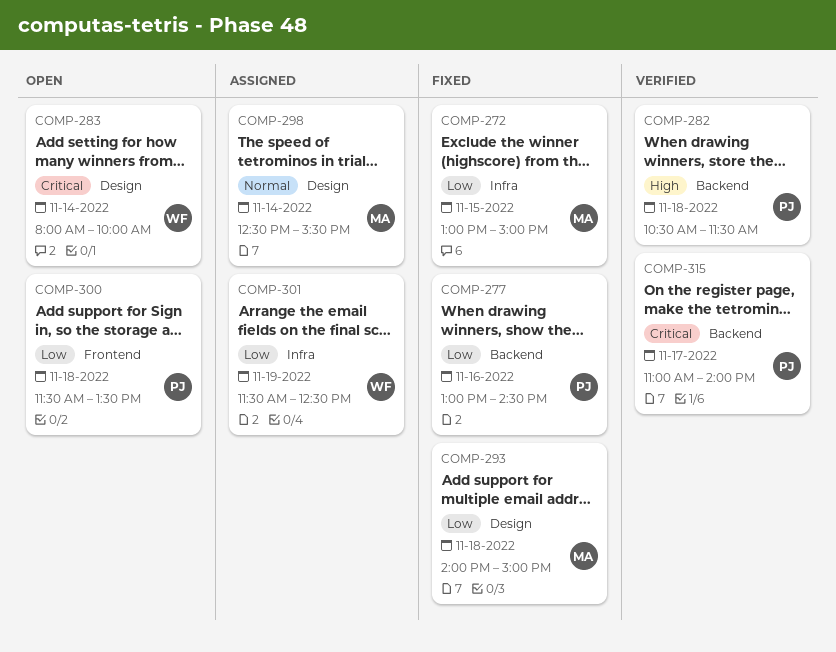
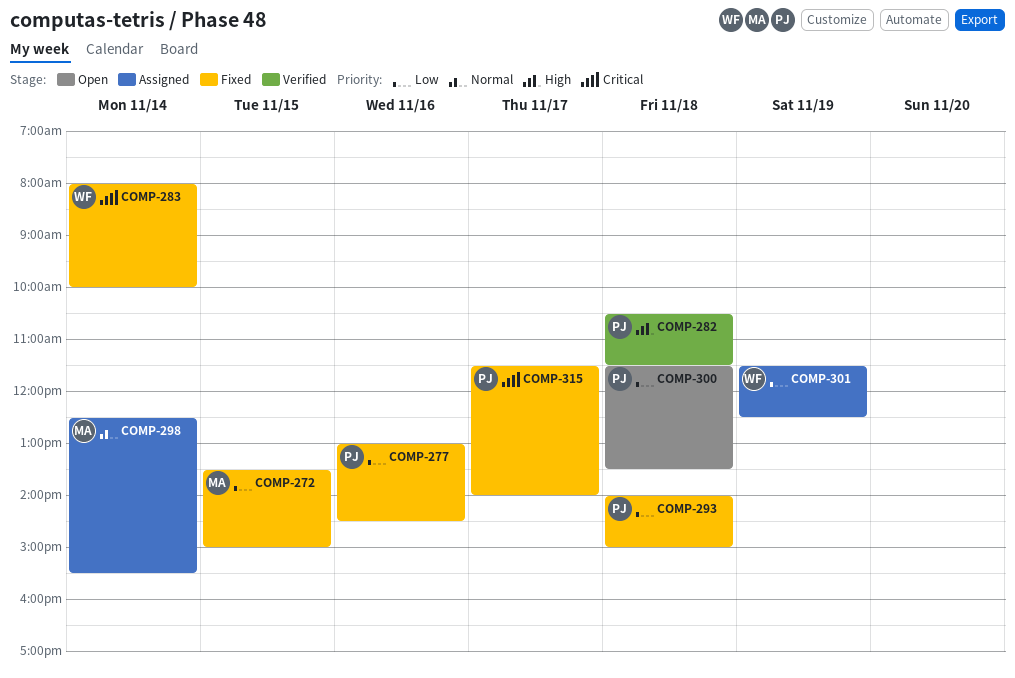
COMP-272, begins: 13:00 -> 13:30
COMP-283, status: Open -> Fixed
COMP-293, owner: MA -> PJ
COMP-315, status: Verified -> Fixed
COMP-315, begins: 11:00 -> 11:30

